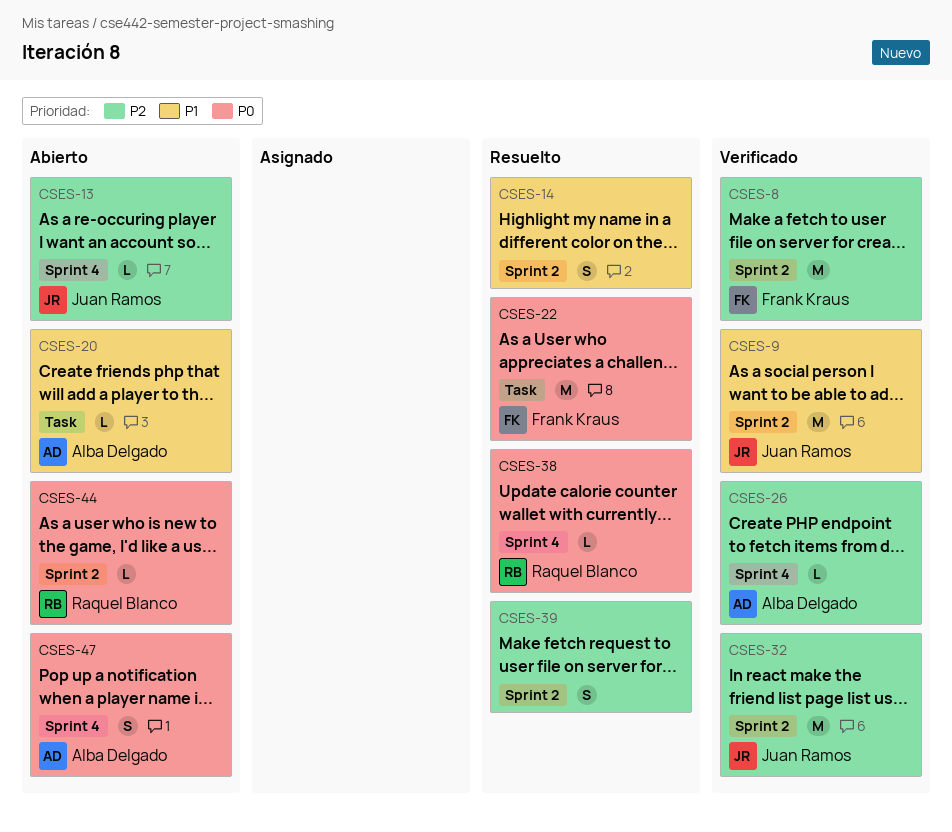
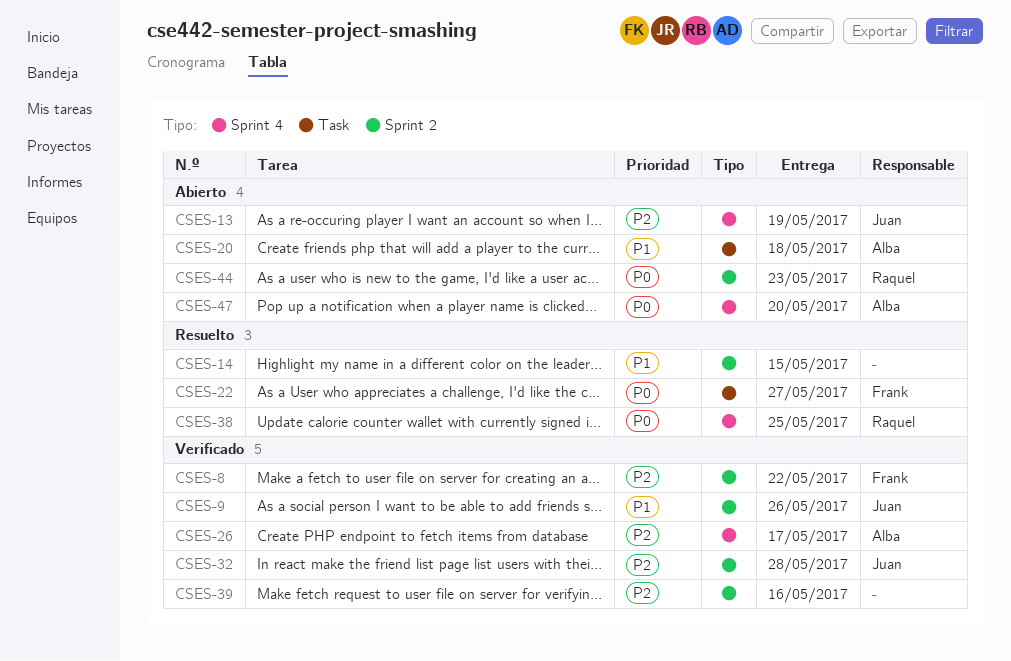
CSES-39, status: Resuelto -> Verificado

